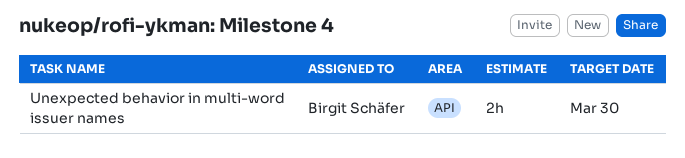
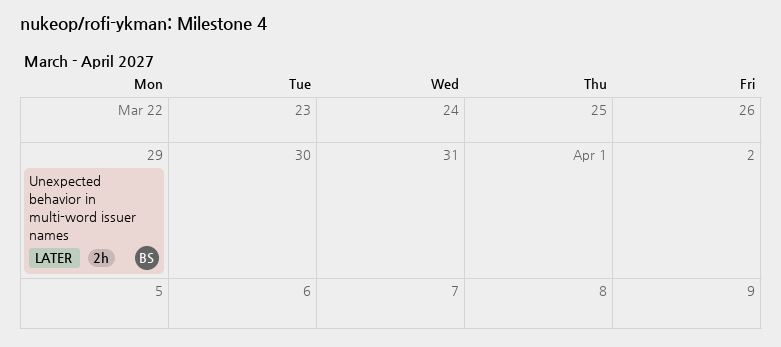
Unexpected behavior in multi-word issuer names, due: Mar 30 -> Mar 29

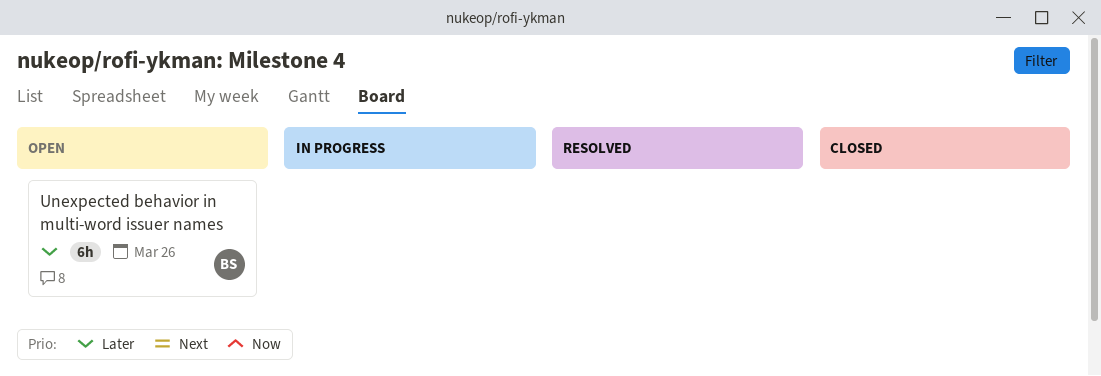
Unexpected behavior in multi-word issuer names, estimate: 2h -> 6h
Unexpected behavior in multi-word issuer names, due: Mar 29 -> Mar 26

